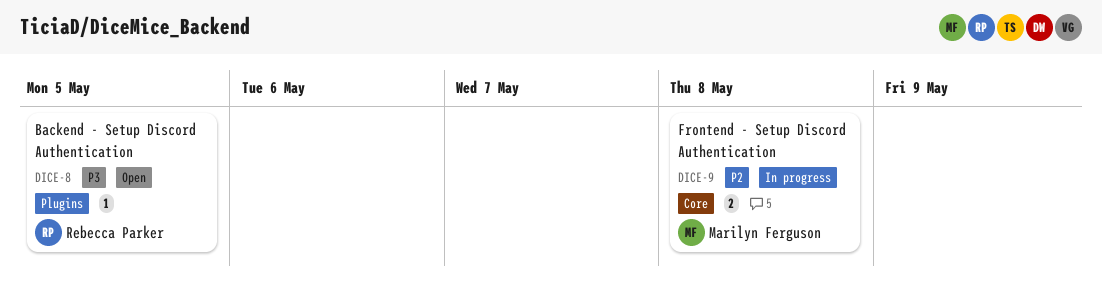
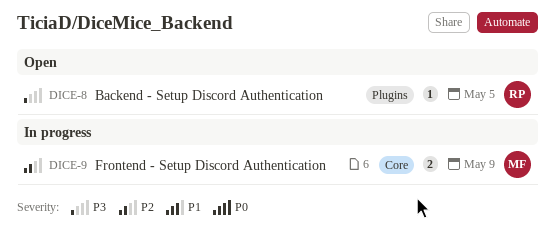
DICE-9, due: May 8 -> May 9

